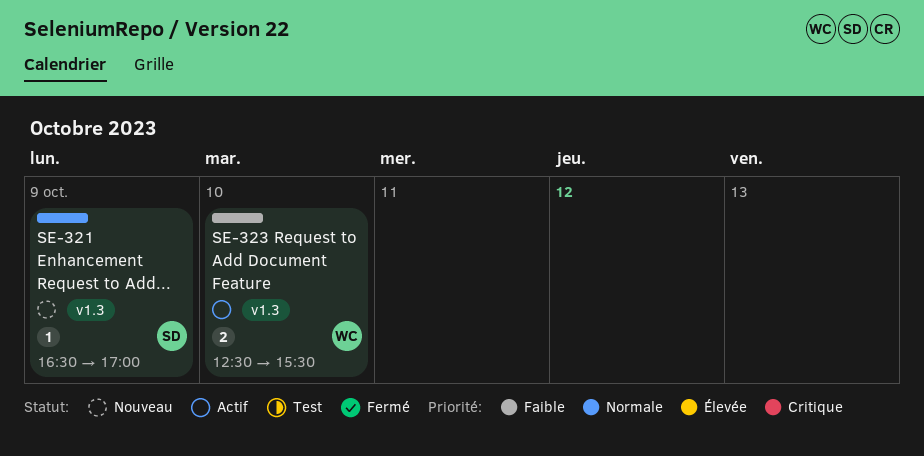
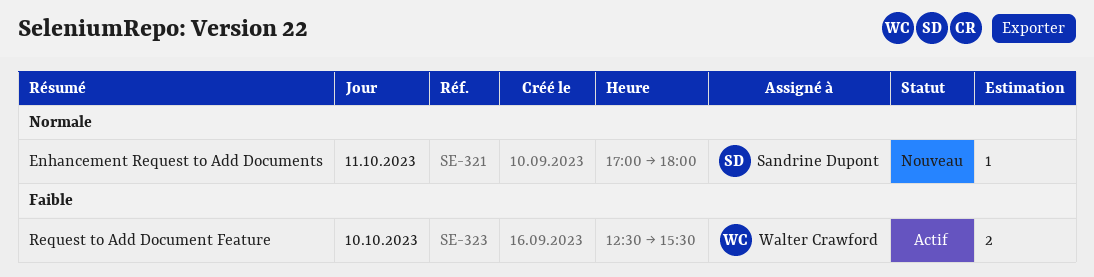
SE-321, day: Oct 9 -> Oct 11
SE-321, begins: 16:30 -> 17:00
SE-321, ends: 17:00 -> 18:00

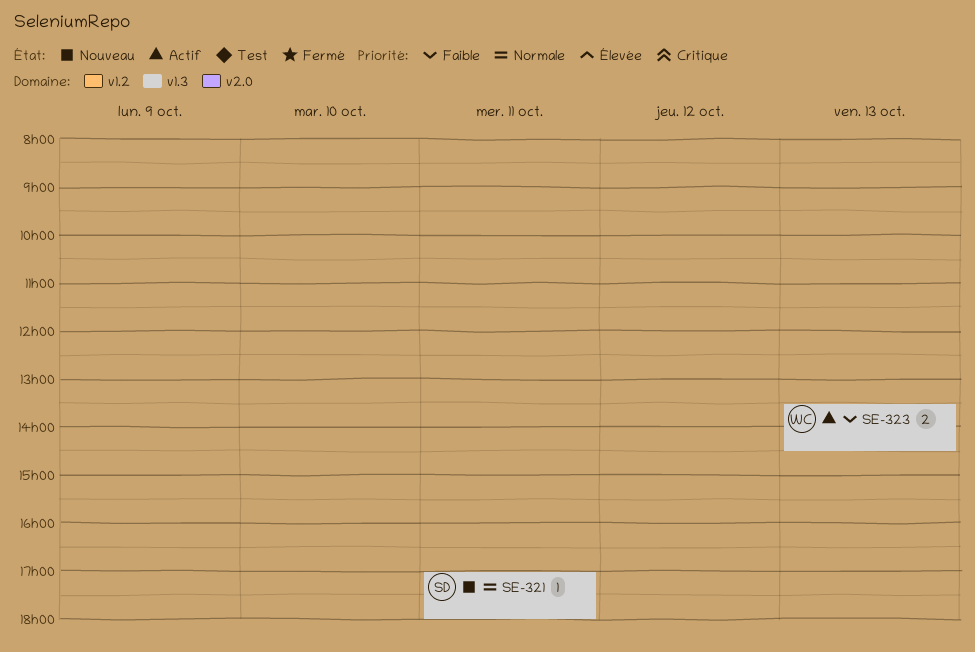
SE-323, day: Oct 10 -> Oct 13
SE-323, begins: 12:30 -> 13:30
SE-323, ends: 15:30 -> 14:30

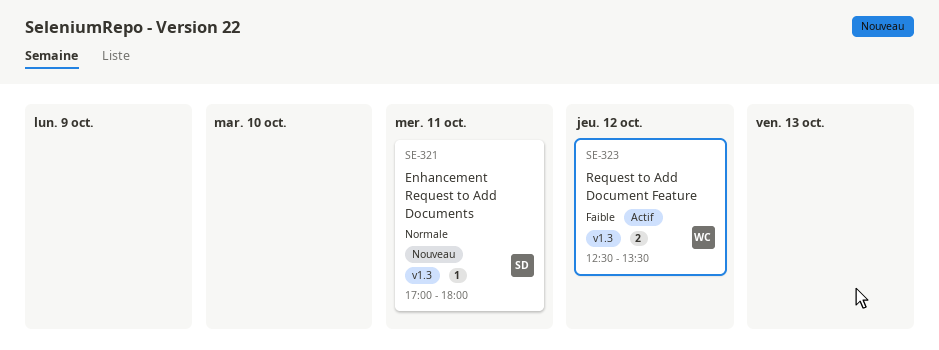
SE-323, day: Oct 13 -> Oct 12
SE-323, begins: 13:30 -> 12:30
SE-323, ends: 14:30 -> 13:30

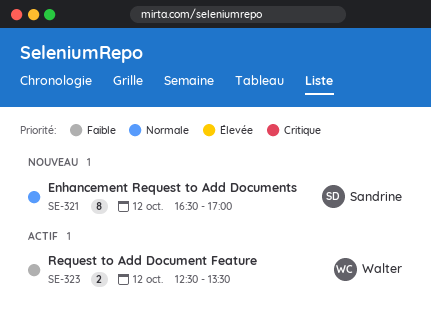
SE-321, estimate: 1 -> 8
SE-321, day: Oct 11 -> Oct 12
SE-321, begins: 17:00 -> 16:30
SE-321, ends: 18:00 -> 17:00

